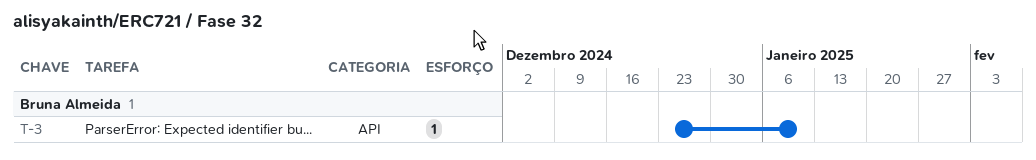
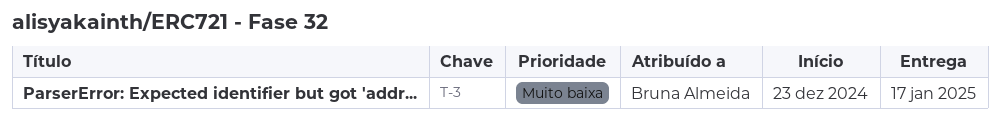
T-3, due: Jan 10 -> Jan 17

